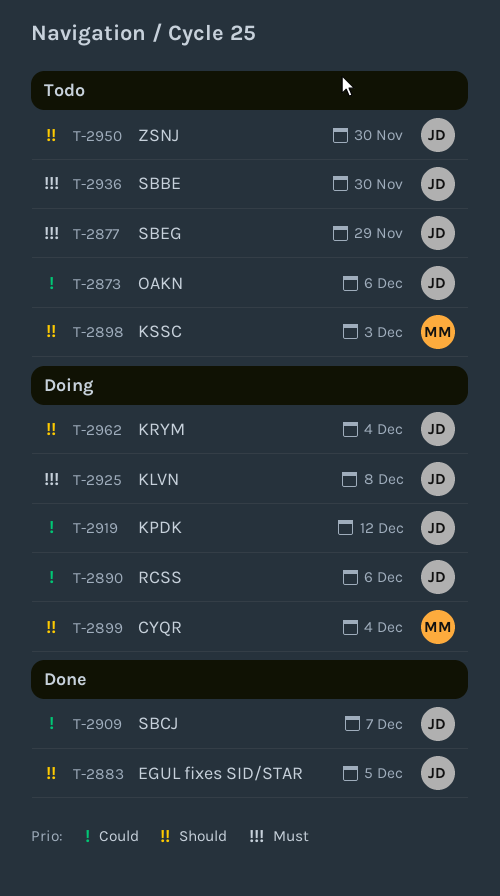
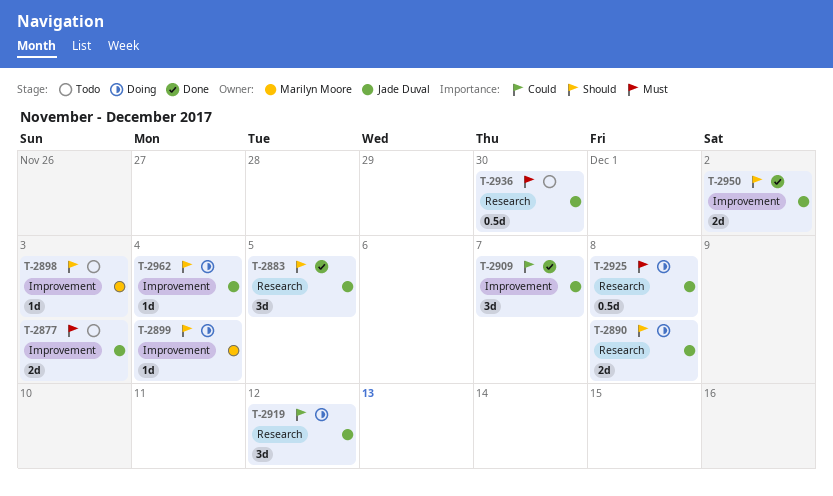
T-2873: present -> none
T-2877, due: Nov 29 -> Dec 3
T-2890, priority: Could -> Should
T-2890, due: Dec 6 -> Dec 8
T-2950, status: Todo -> Done
T-2950, due: Nov 30 -> Dec 2

